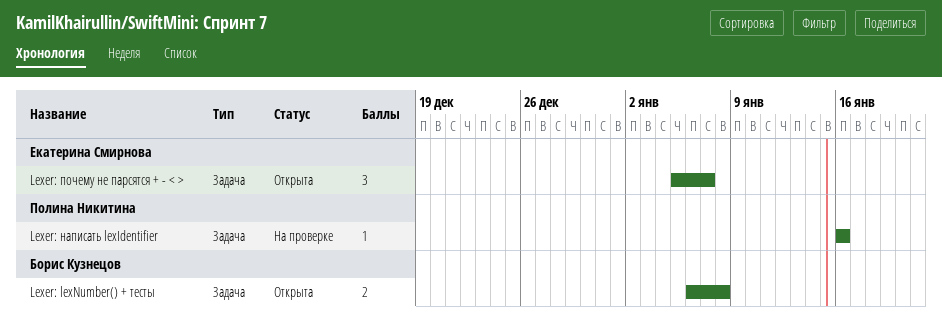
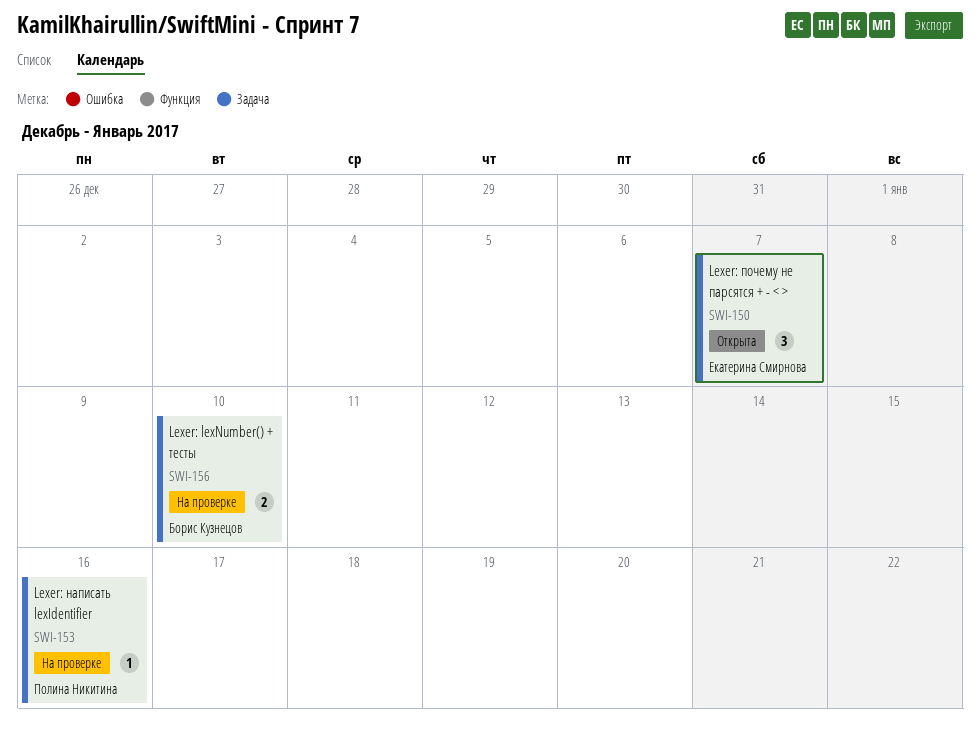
Lexer: lexNumber() + тесты, status: Открыта -> На проверке
Lexer: lexNumber() + тесты, due: Jan 8 -> Jan 10

